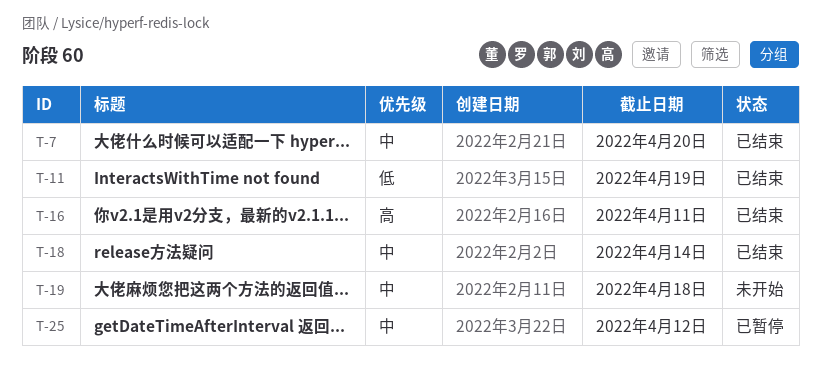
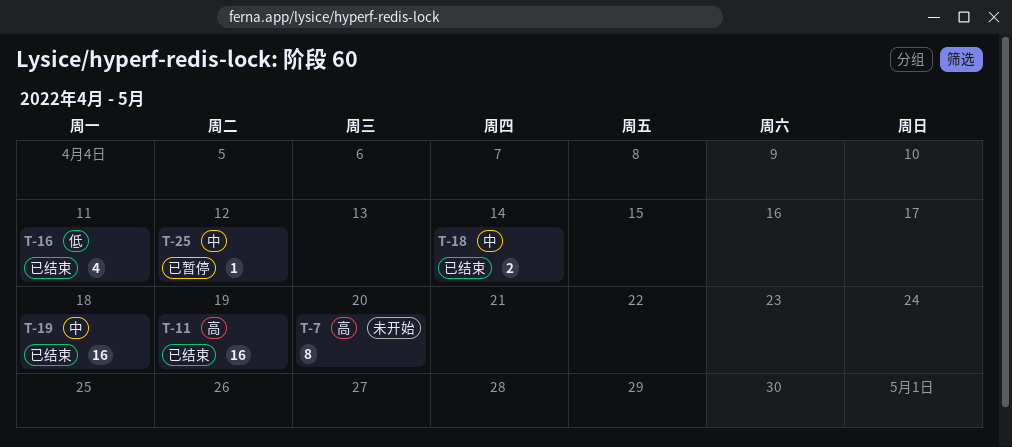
T-7, status: 已结束 -> 未开始
T-7, priority: 中 -> 高
T-11, priority: 低 -> 高
T-16, priority: 高 -> 低
T-19, status: 未开始 -> 已结束

